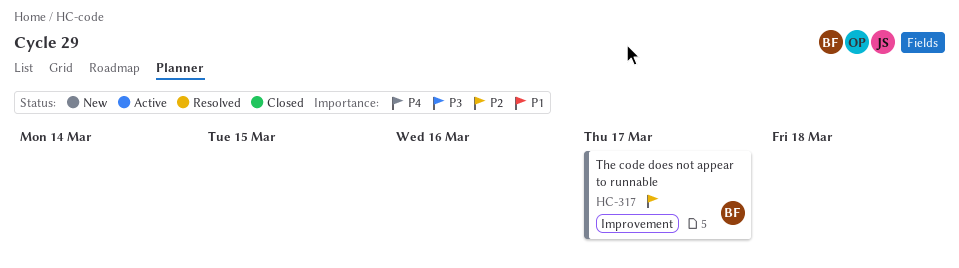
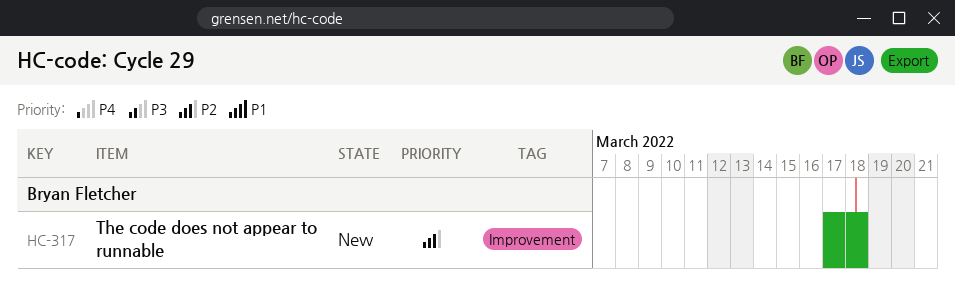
HC-317, due: Mar 17 -> Mar 18

